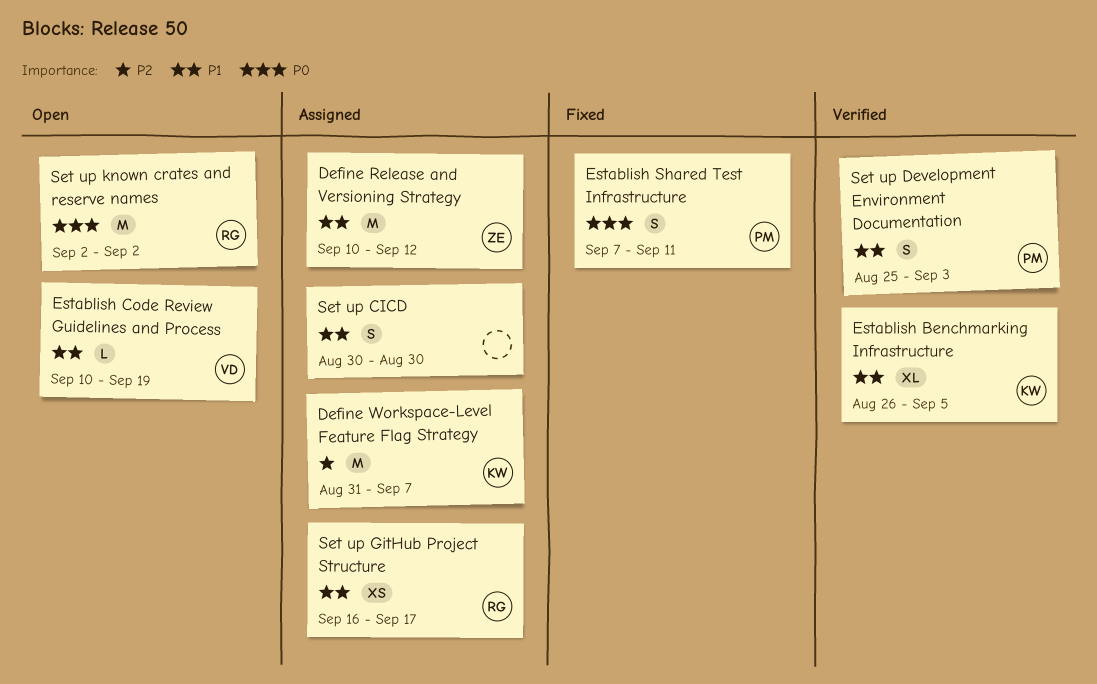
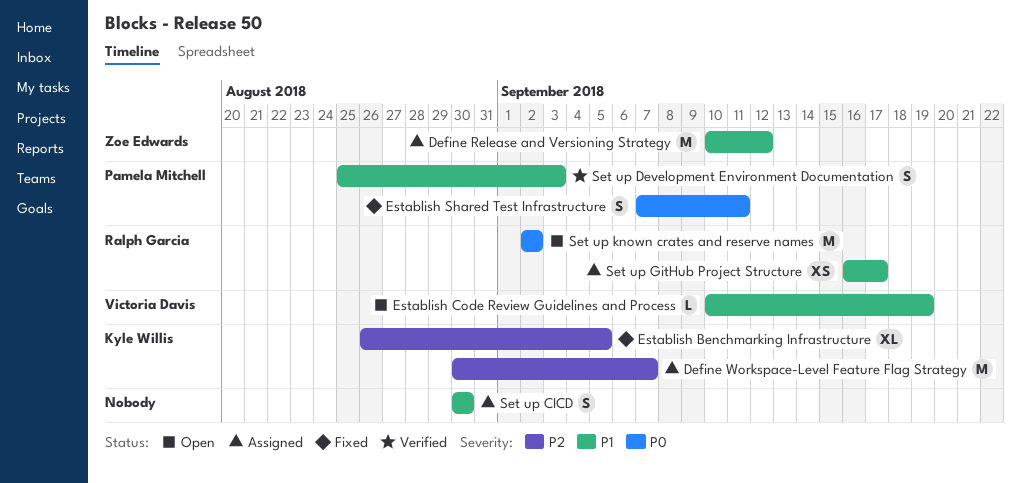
Define Workspace-Level Feature Flag Strategy, start: Aug 31 -> Aug 30
Establish Benchmarking Infrastructure, status: Verified -> Fixed
Establish Benchmarking Infrastructure, priority: P1 -> P2

